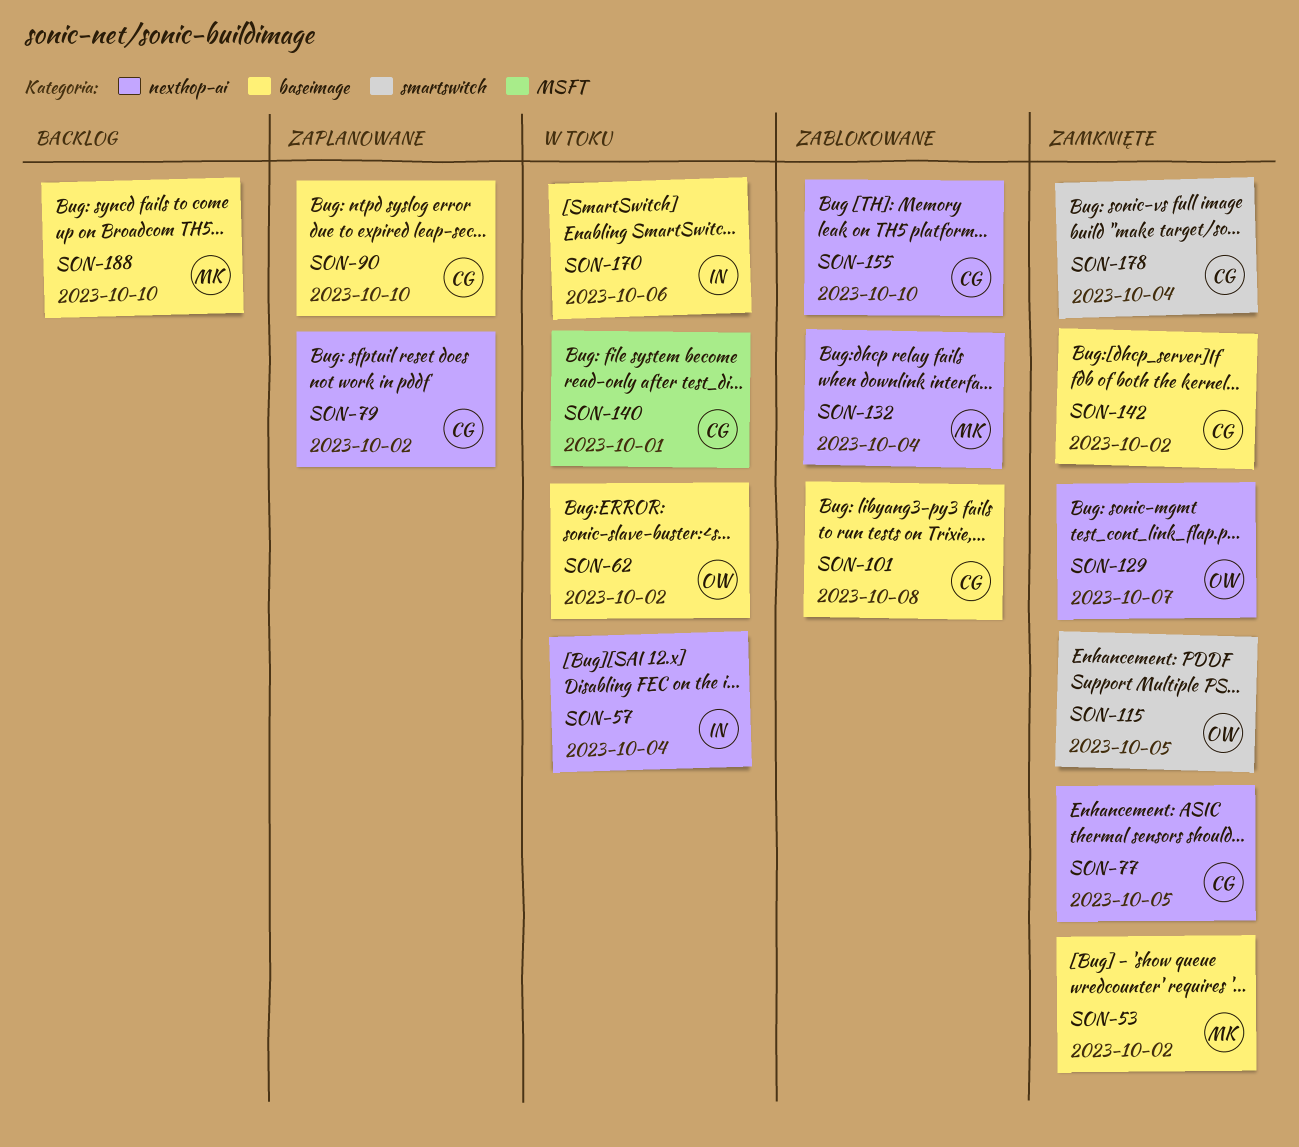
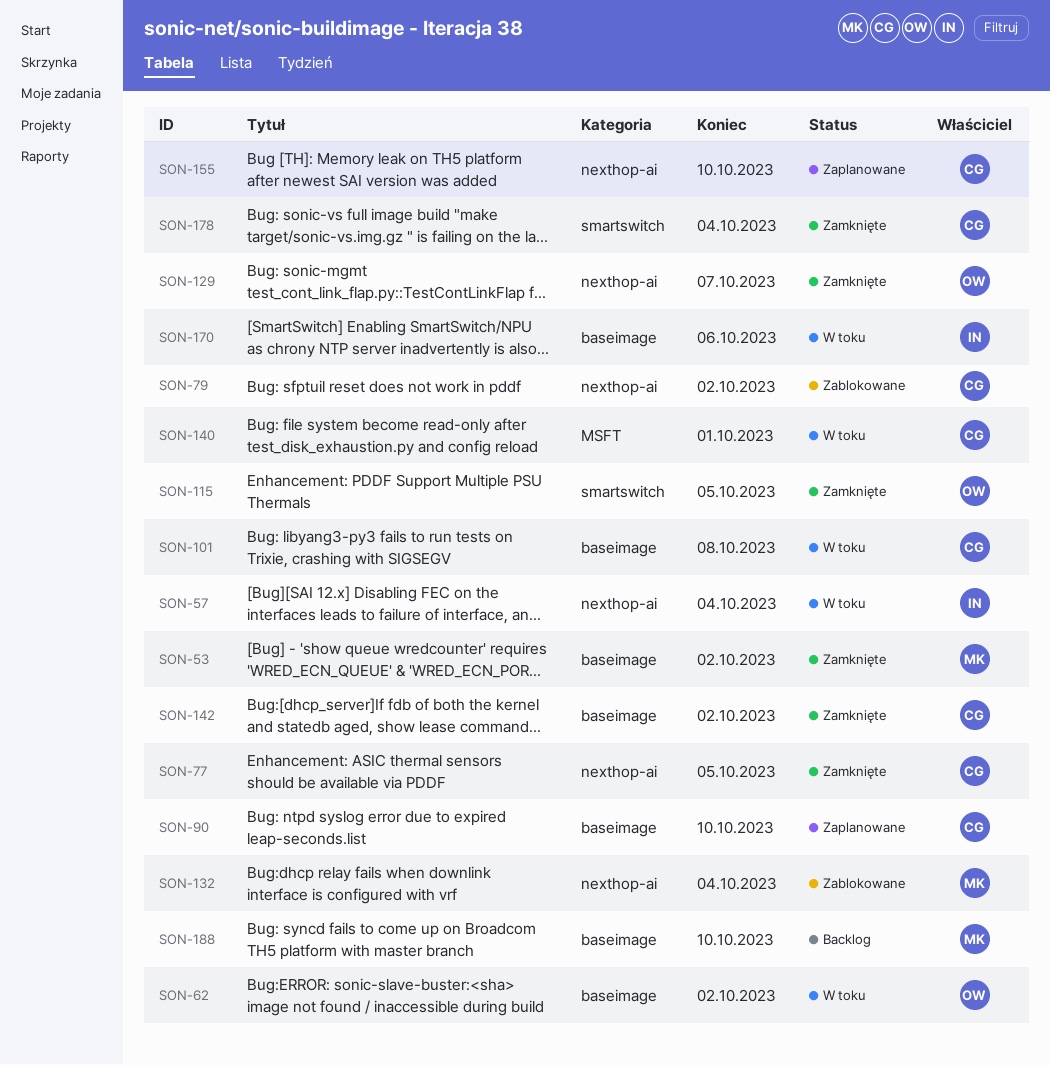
SON-79, status: Zaplanowane -> Zablokowane
SON-101, status: Zablokowane -> W toku
SON-155, status: Zablokowane -> Zaplanowane

